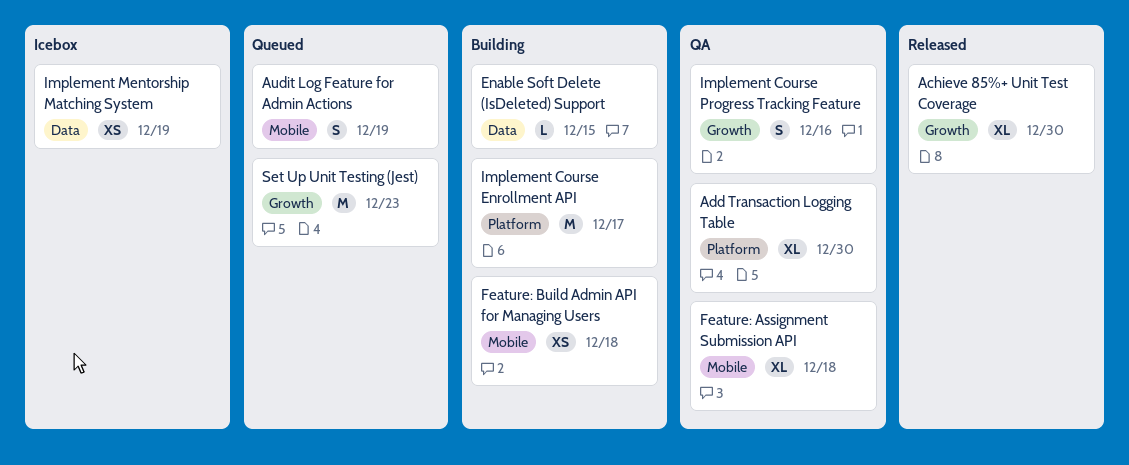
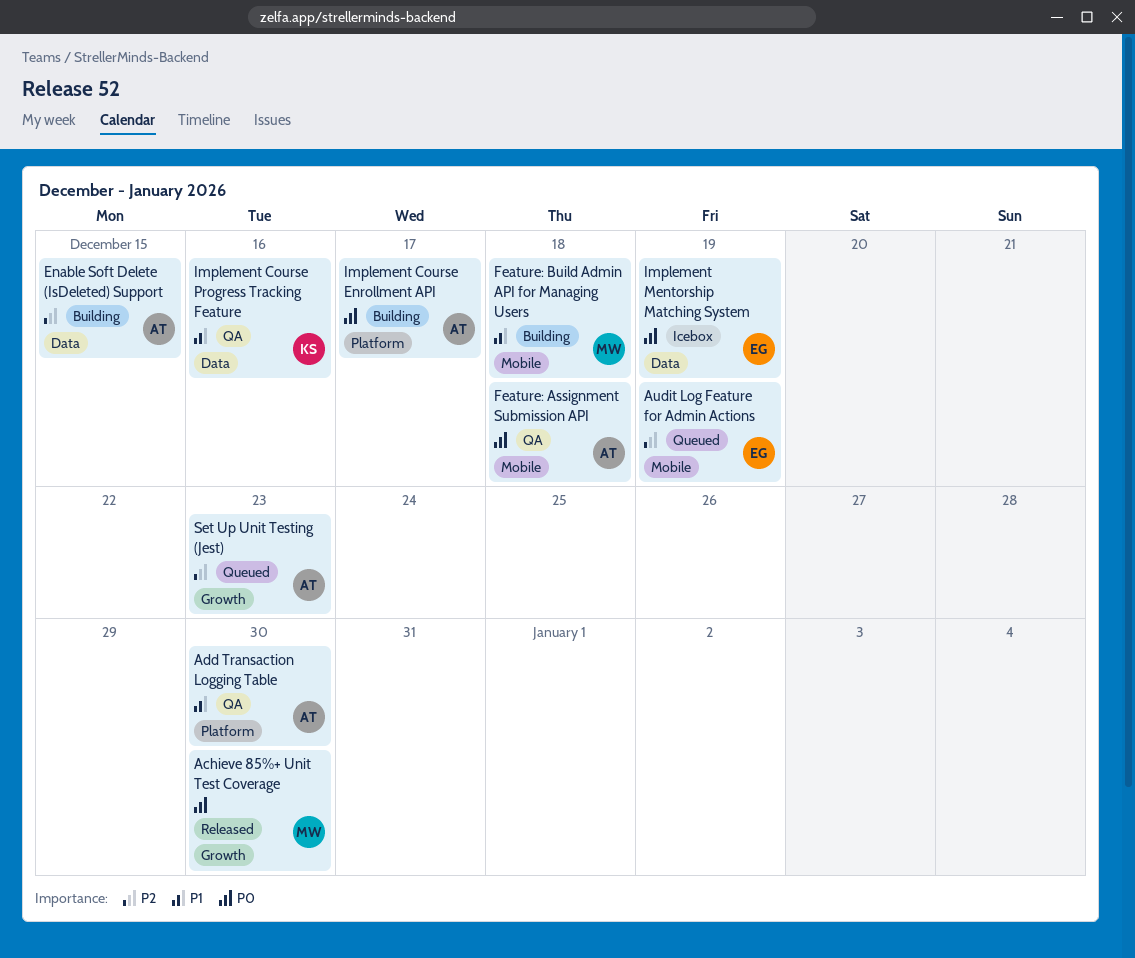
Implement Course Progress Tracking Feature, label: Growth -> Data

